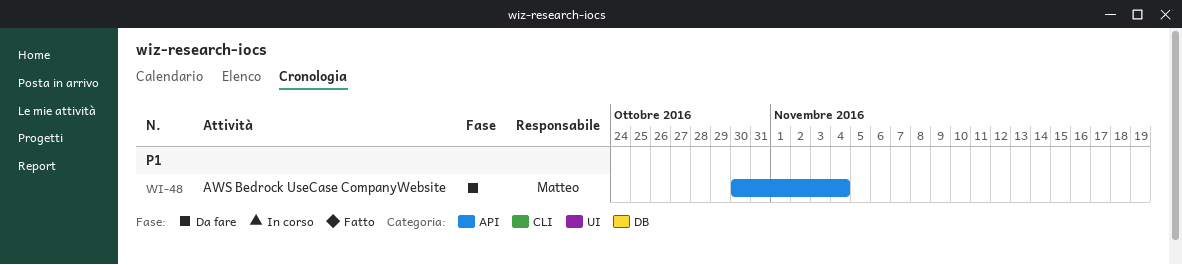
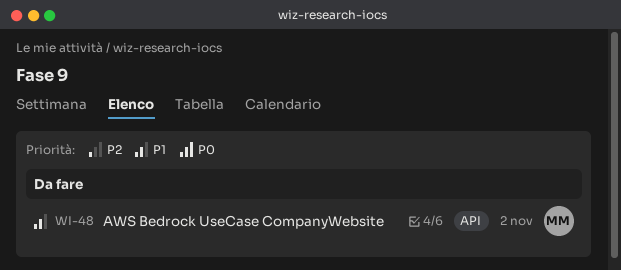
WI-48, due: Nov 4 -> Nov 2

